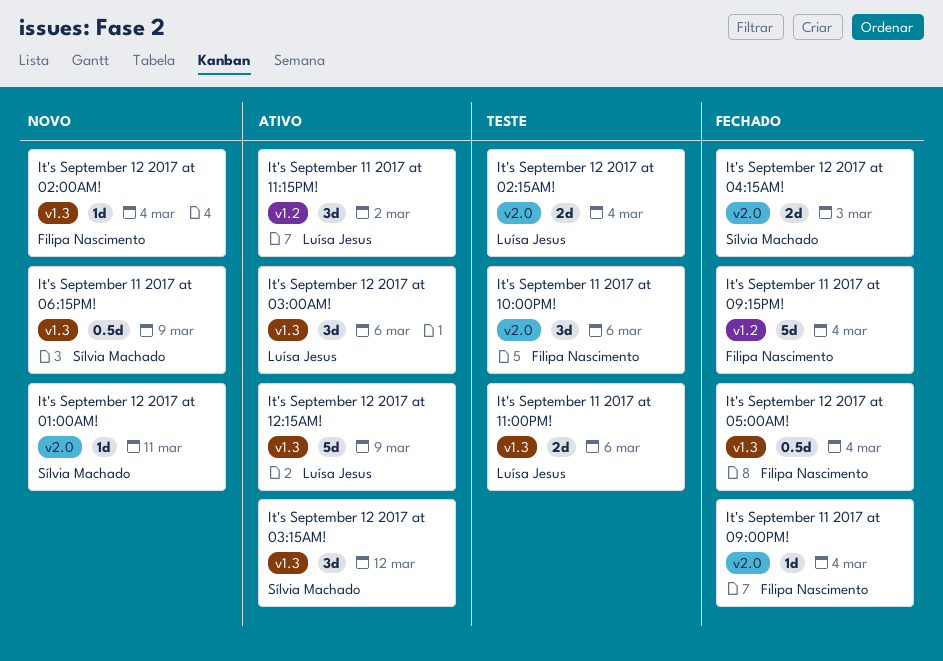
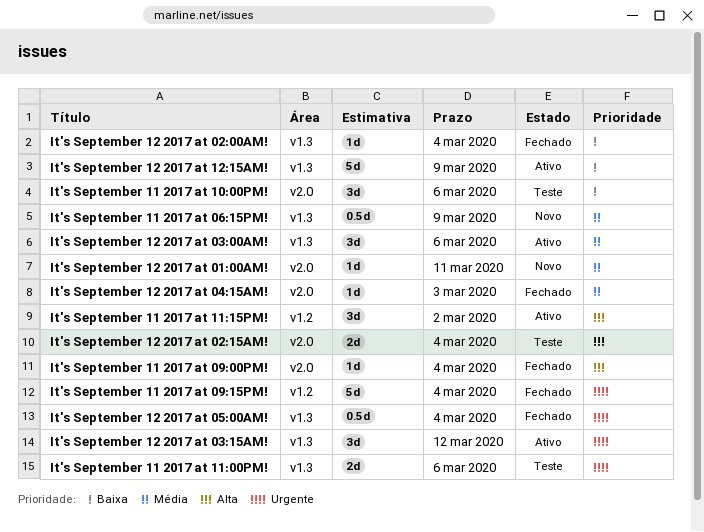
It's September 12 2017 at 02:00AM!, status: Novo -> Fechado
It's September 12 2017 at 04:15AM!, estimate: 2d -> 1d

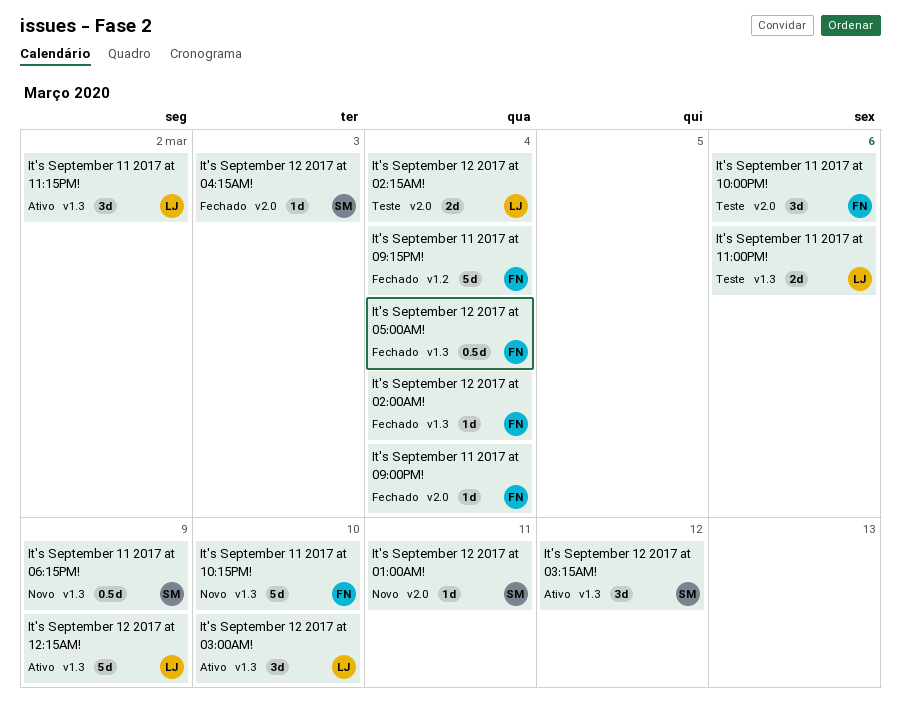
It's September 11 2017 at 10:15PM!: none -> present
It's September 11 2017 at 11:15PM!, label: v1.2 -> v1.3
It's September 12 2017 at 03:00AM!, due: Mar 6 -> Mar 10

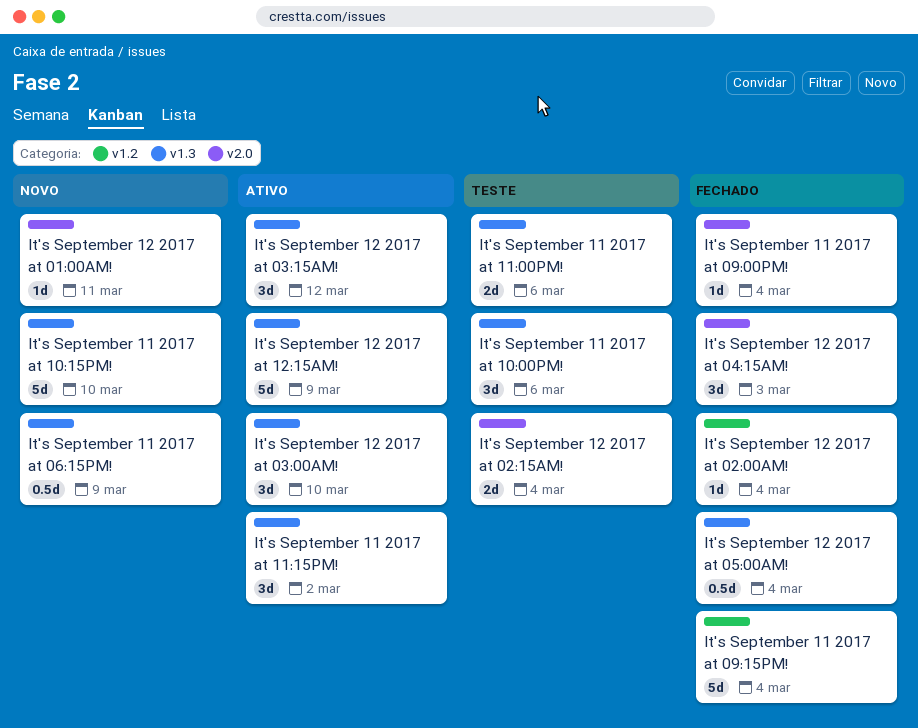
It's September 11 2017 at 10:00PM!, label: v2.0 -> v1.3
It's September 12 2017 at 02:00AM!, label: v1.3 -> v1.2
It's September 12 2017 at 04:15AM!, estimate: 1d -> 3d

